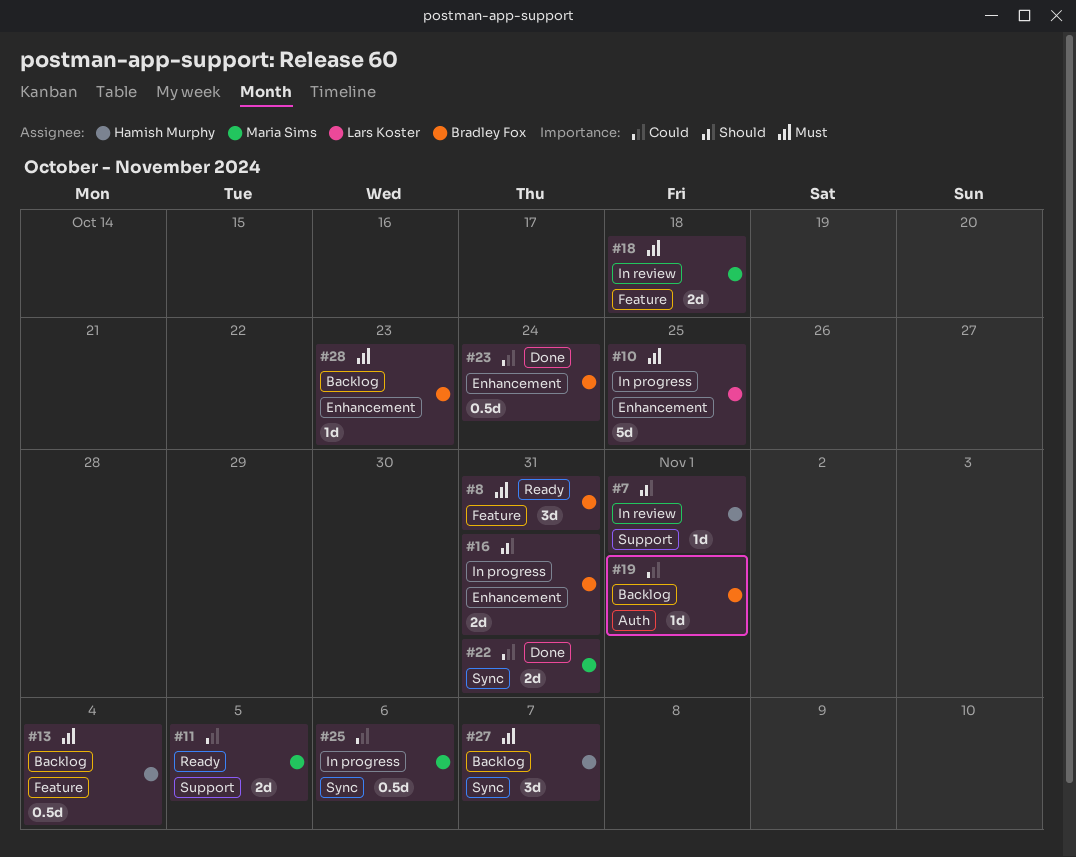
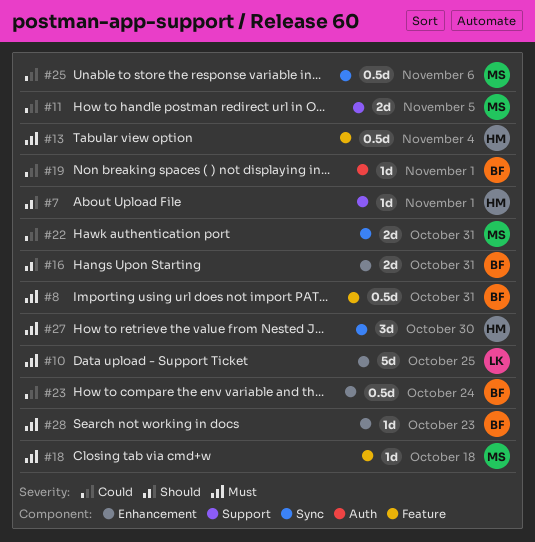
#8, estimate: 3d -> 0.5d
#18, estimate: 2d -> 1d
#27, due: Nov 7 -> Oct 30

